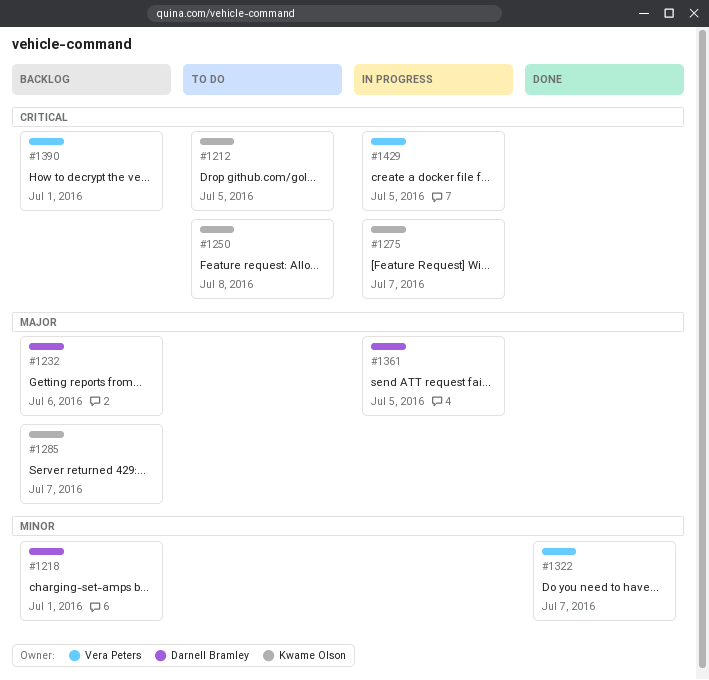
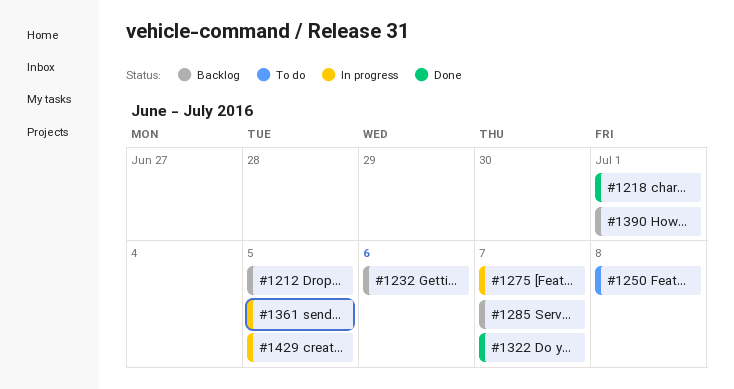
#1212, status: To do -> Backlog
#1218, status: Backlog -> Done

